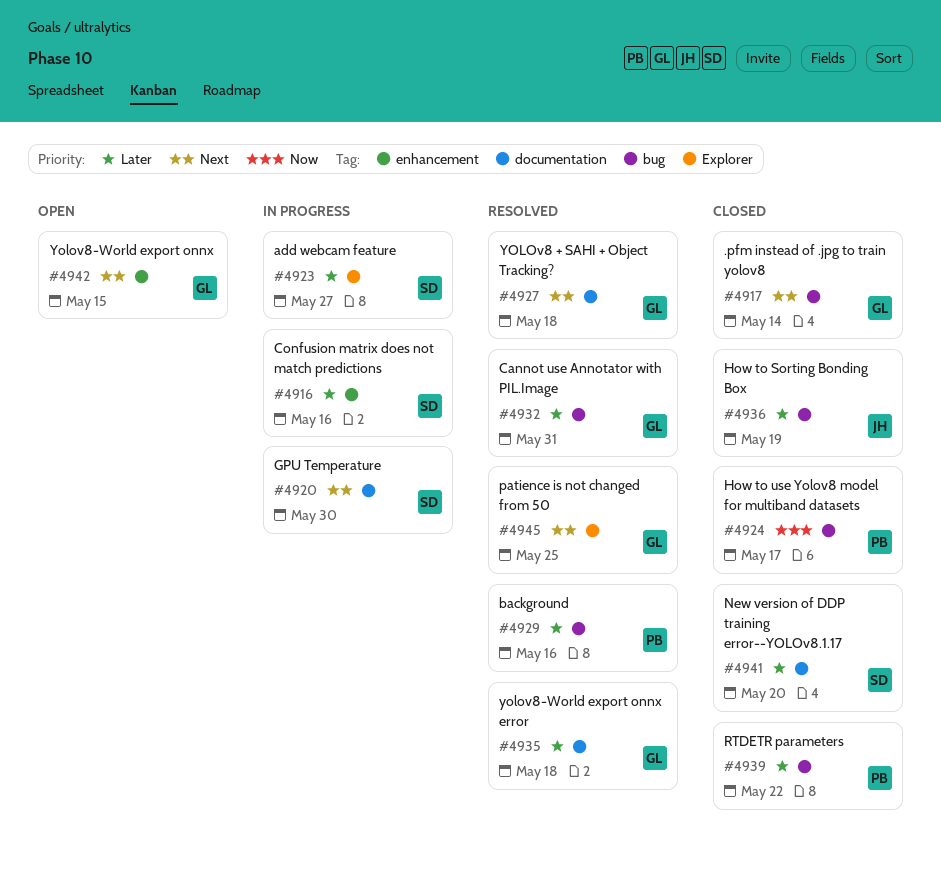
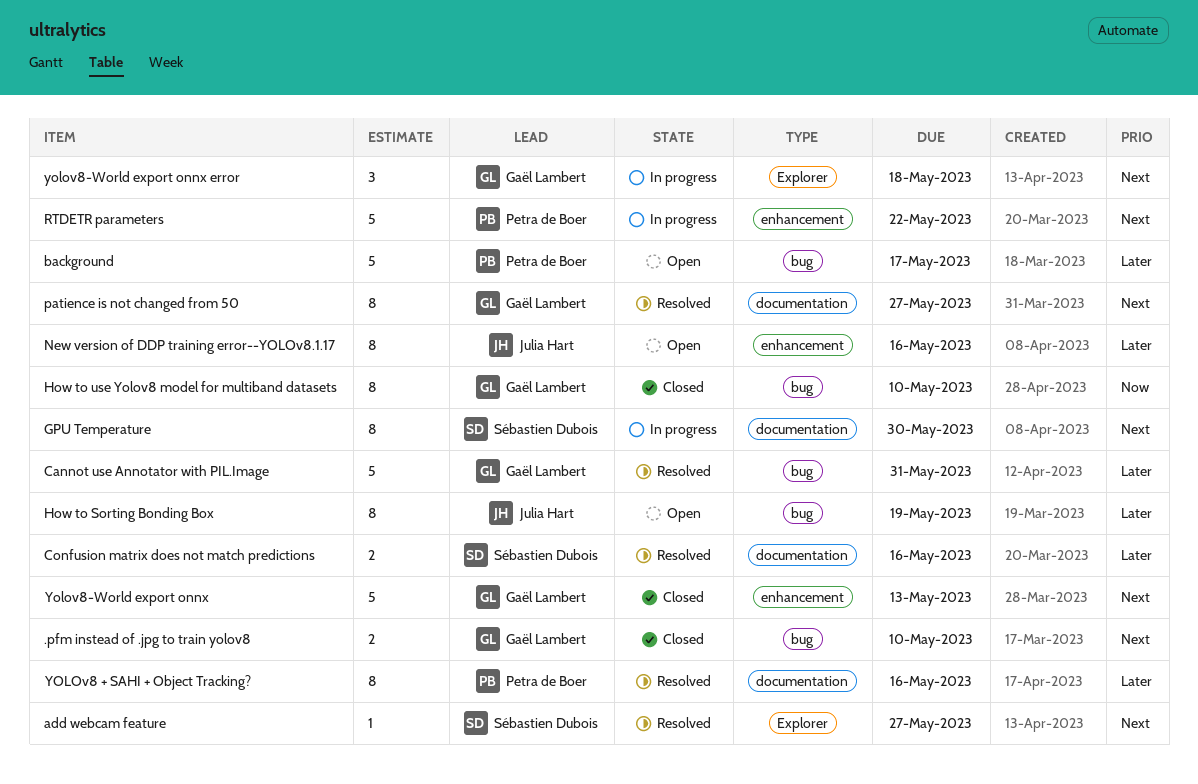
.pfm instead of .jpg to train yolov8, due: May 14 -> May 10
add webcam feature, status: In progress -> Resolved
add webcam feature, priority: Later -> Next
background, status: Resolved -> Open
background, due: May 16 -> May 17
Confusion matrix does not match predictions, status: In progress -> Resolved
Confusion matrix does not match predictions, label: enhancement -> documentation
How to Sorting Bonding Box, status: Closed -> Open
How to use Yolov8 model for multiband datasets, owner: Petra de Boer -> Gaël Lambert
How to use Yolov8 model for multiband datasets, due: May 17 -> May 10
New version of DDP training error--YOLOv8.1.17, status: Closed -> Open
New version of DDP training error--YOLOv8.1.17, owner: Sébastien Dubois -> Julia Hart
New version of DDP training error--YOLOv8.1.17, label: documentation -> enhancement
New version of DDP training error--YOLOv8.1.17, due: May 20 -> May 16
patience is not changed from 50, label: Explorer -> documentation
patience is not changed from 50, due: May 25 -> May 27
RTDETR parameters, status: Closed -> In progress
RTDETR parameters, priority: Later -> Next
RTDETR parameters, label: bug -> enhancement
YOLOv8 + SAHI + Object Tracking?, owner: Gaël Lambert -> Petra de Boer
YOLOv8 + SAHI + Object Tracking?, priority: Next -> Later
YOLOv8 + SAHI + Object Tracking?, due: May 18 -> May 16
Yolov8-World export onnx, status: Open -> Closed
Yolov8-World export onnx, due: May 15 -> May 13
yolov8-World export onnx error, status: Resolved -> In progress
yolov8-World export onnx error, priority: Later -> Next
yolov8-World export onnx error, label: documentation -> Explorer

